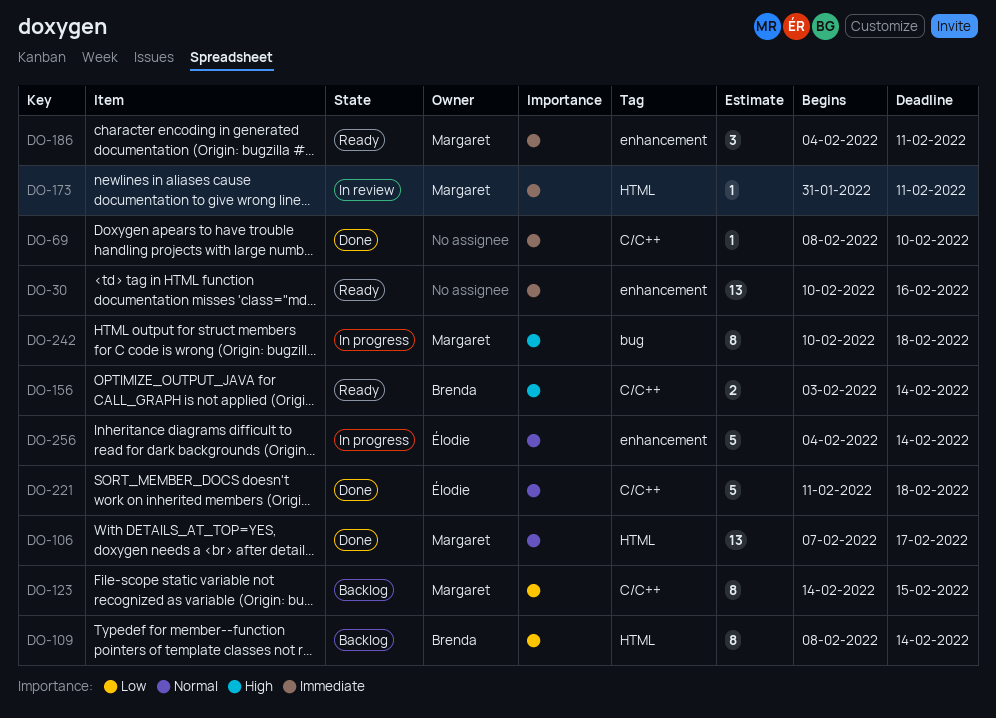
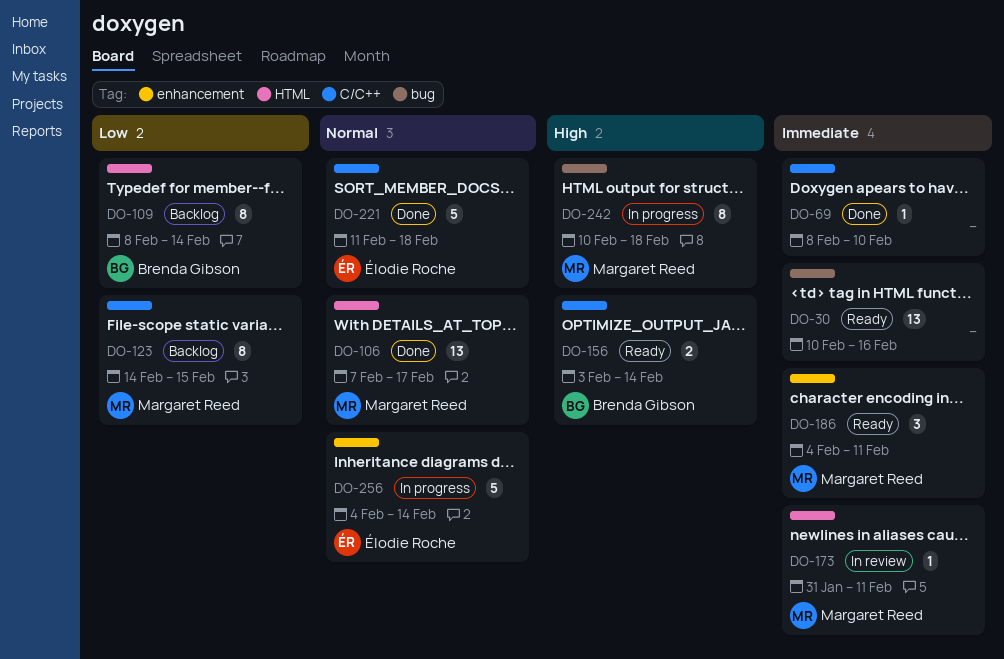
DO-30, label: enhancement -> bug

